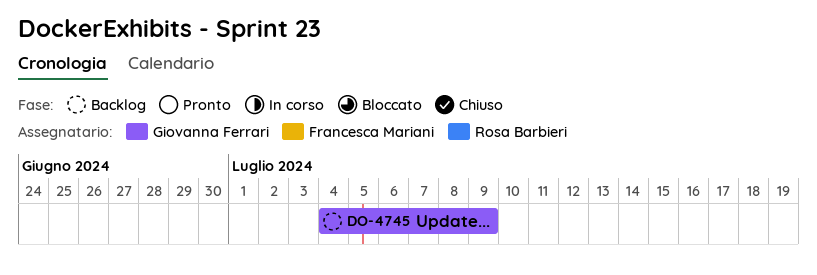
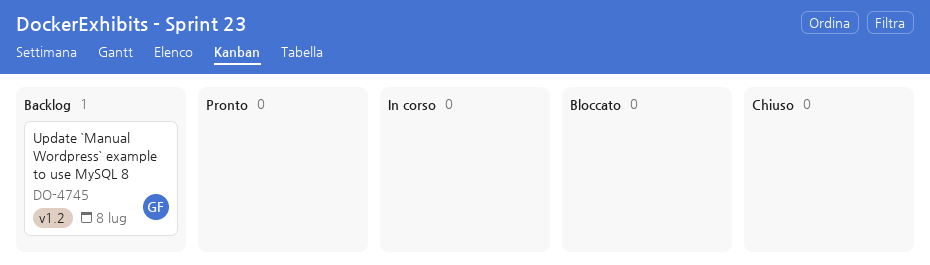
DO-4745, due: Jul 9 -> Jul 8

